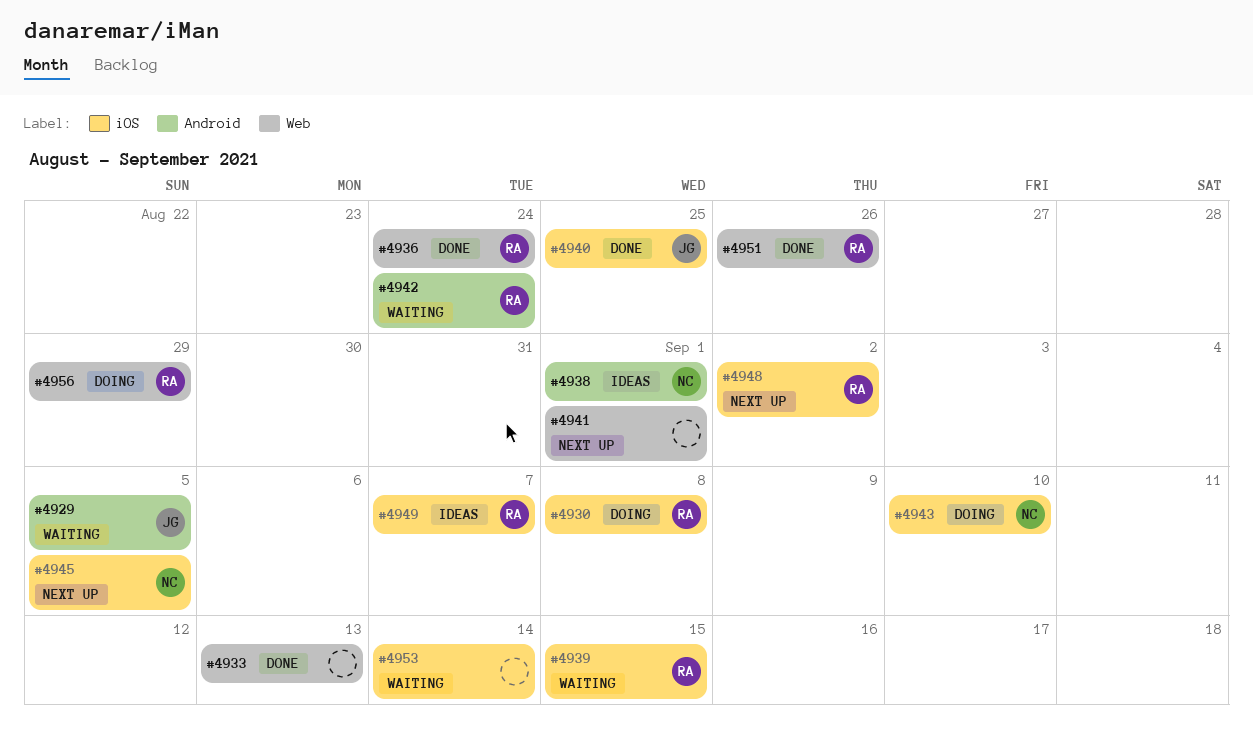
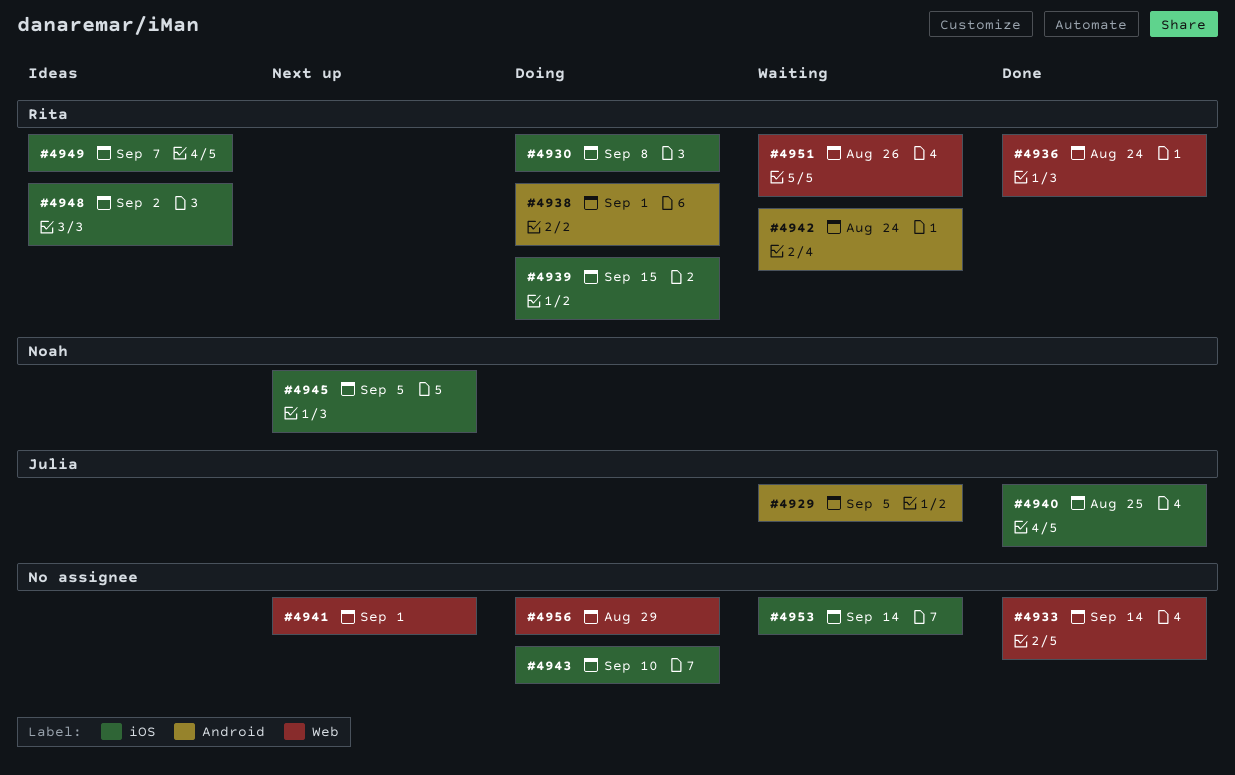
#4933, due: Sep 13 -> Sep 14
#4938, status: Ideas -> Doing
#4938, owner: Noah -> Rita
#4939, status: Waiting -> Doing
#4943, owner: Noah -> none
#4948, status: Next up -> Ideas
#4951, status: Done -> Waiting
#4956, owner: Rita -> none

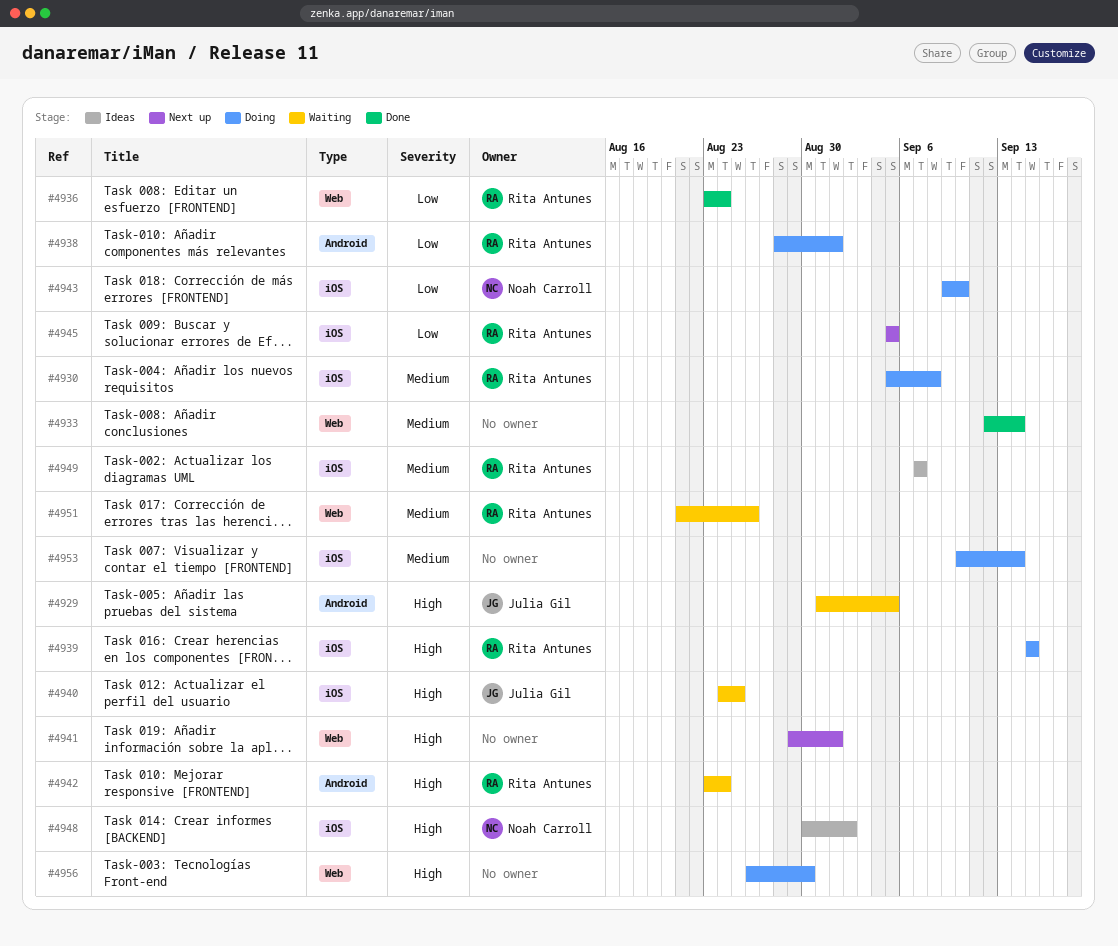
#4940, status: Done -> Waiting
#4943, owner: none -> Noah Carroll
#4945, owner: Noah Carroll -> Rita Antunes
#4948, owner: Rita Antunes -> Noah Carroll
#4953, status: Waiting -> Doing
#4956, due: Aug 29 -> Aug 30

